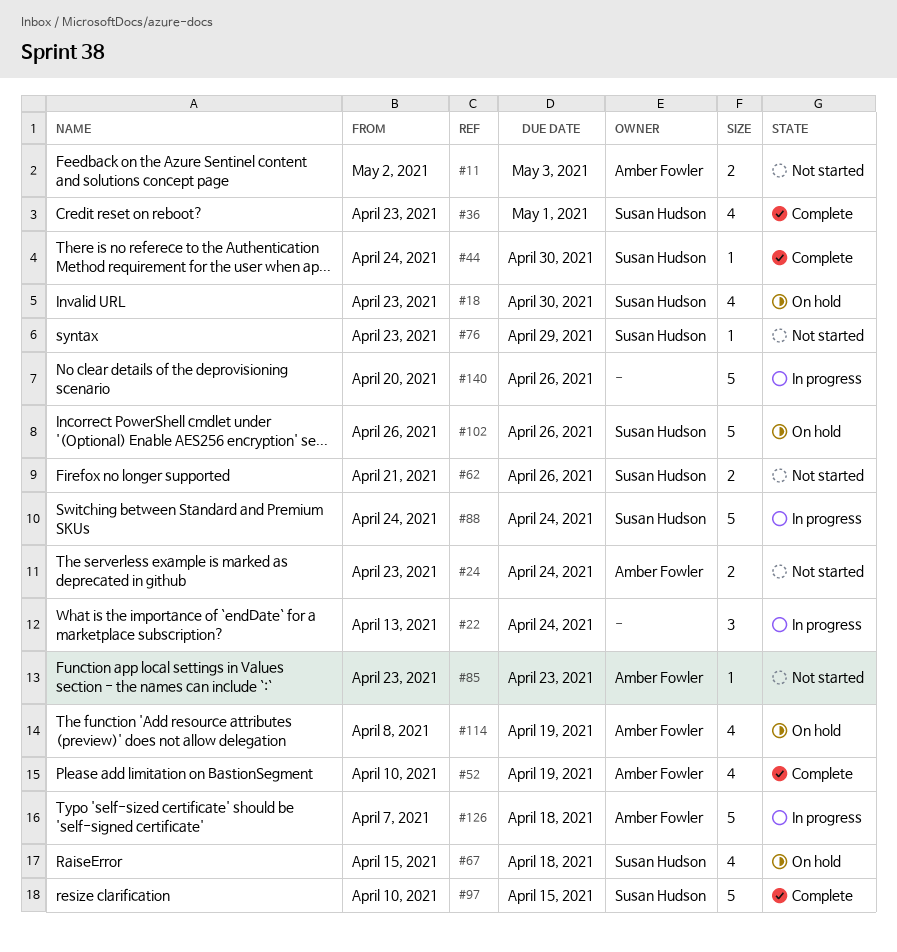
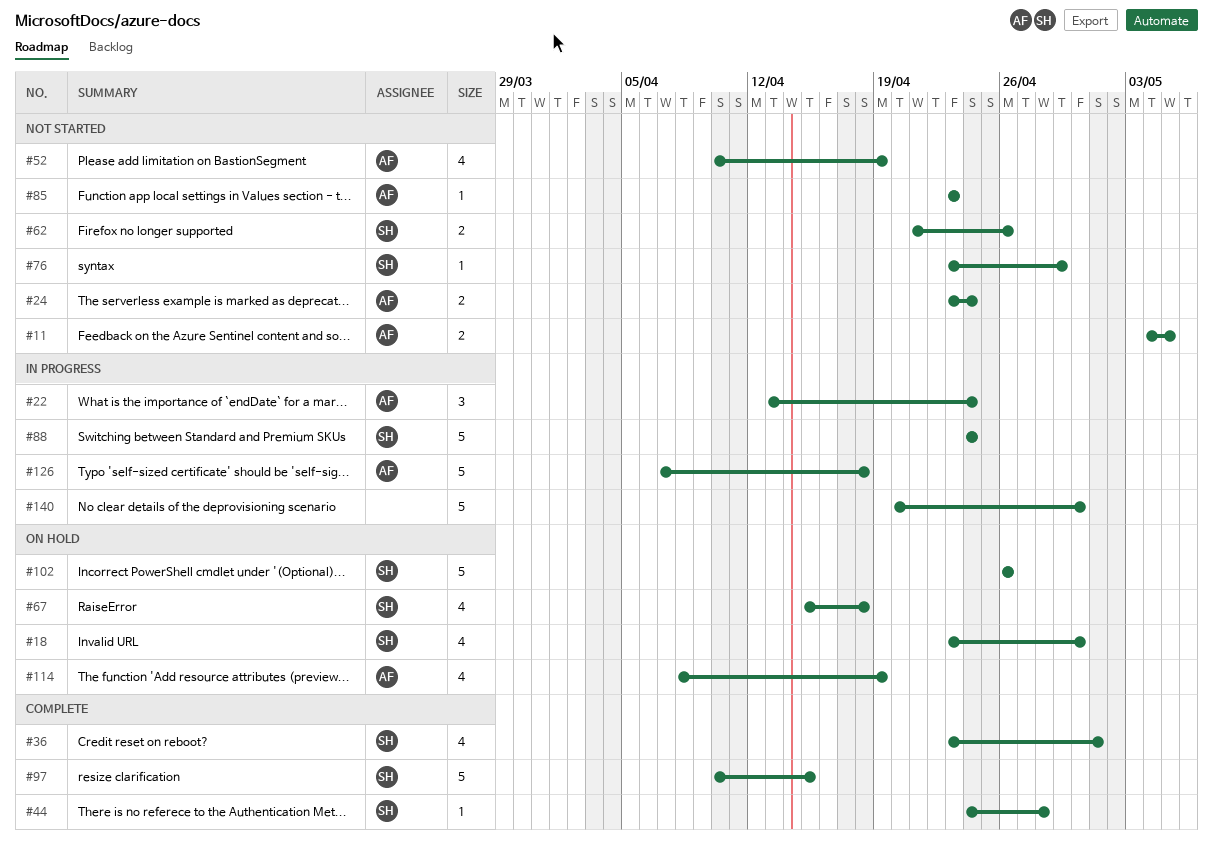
#11, start: May 2 -> May 4
#11, due: May 3 -> May 5
#22, owner: none -> Amber Fowler
#44, due: Apr 30 -> Apr 28
#52, status: Complete -> Not started
#140, due: Apr 26 -> Apr 30

